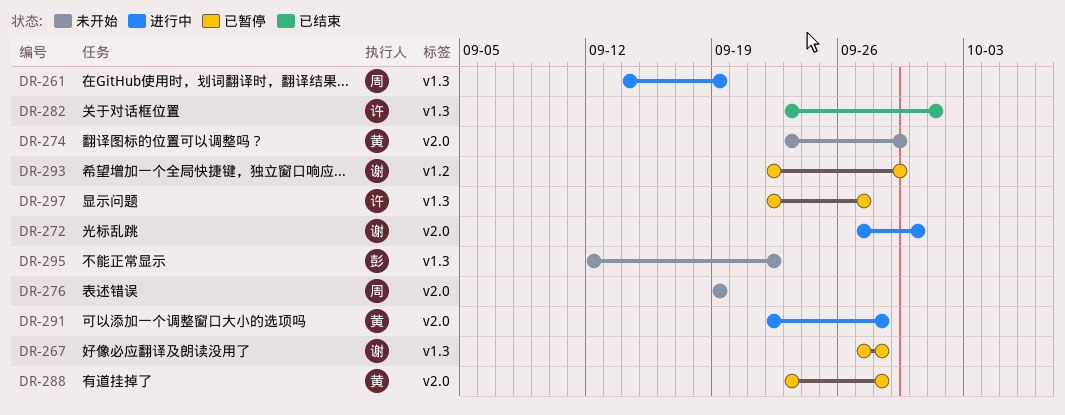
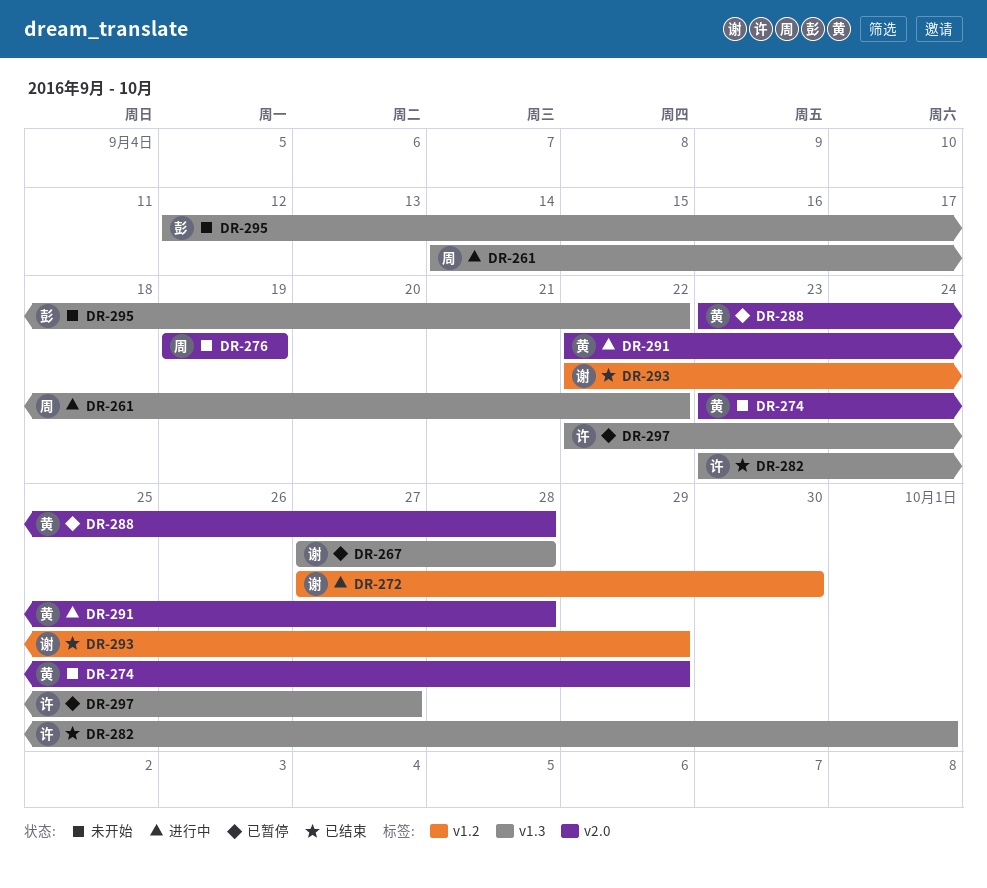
DR-261, due: Sep 19 -> Sep 22
DR-272, label: v2.0 -> v1.2
DR-293, status: 已暂停 -> 已结束

